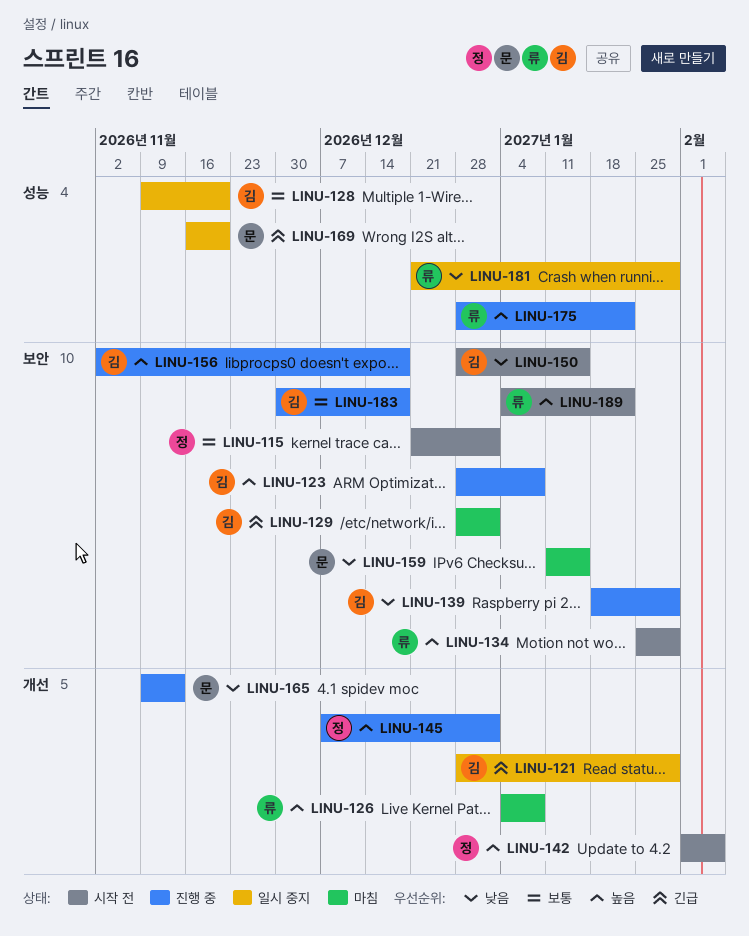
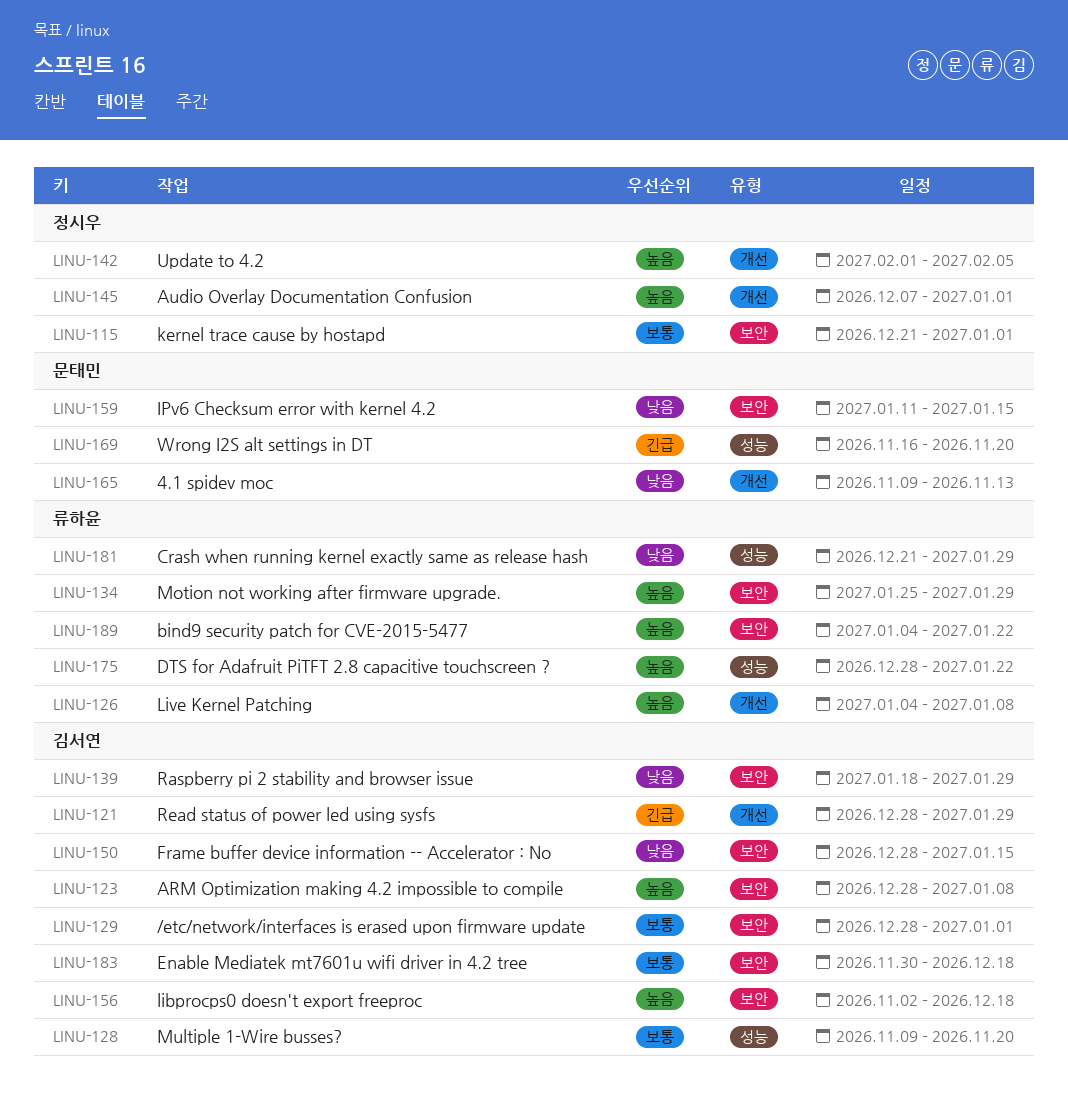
LINU-129, priority: 긴급 -> 보통

